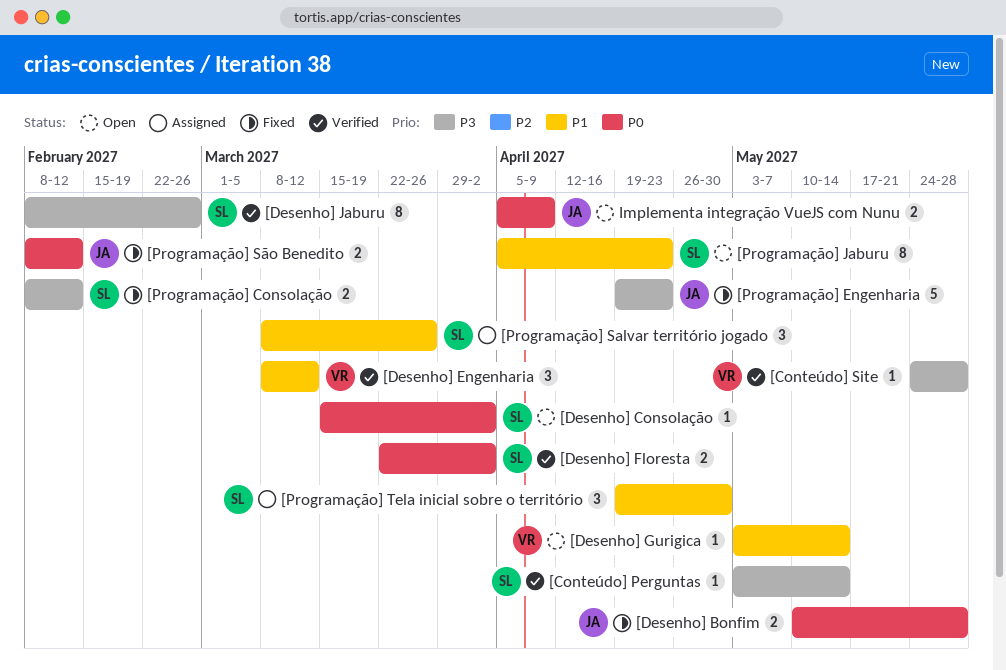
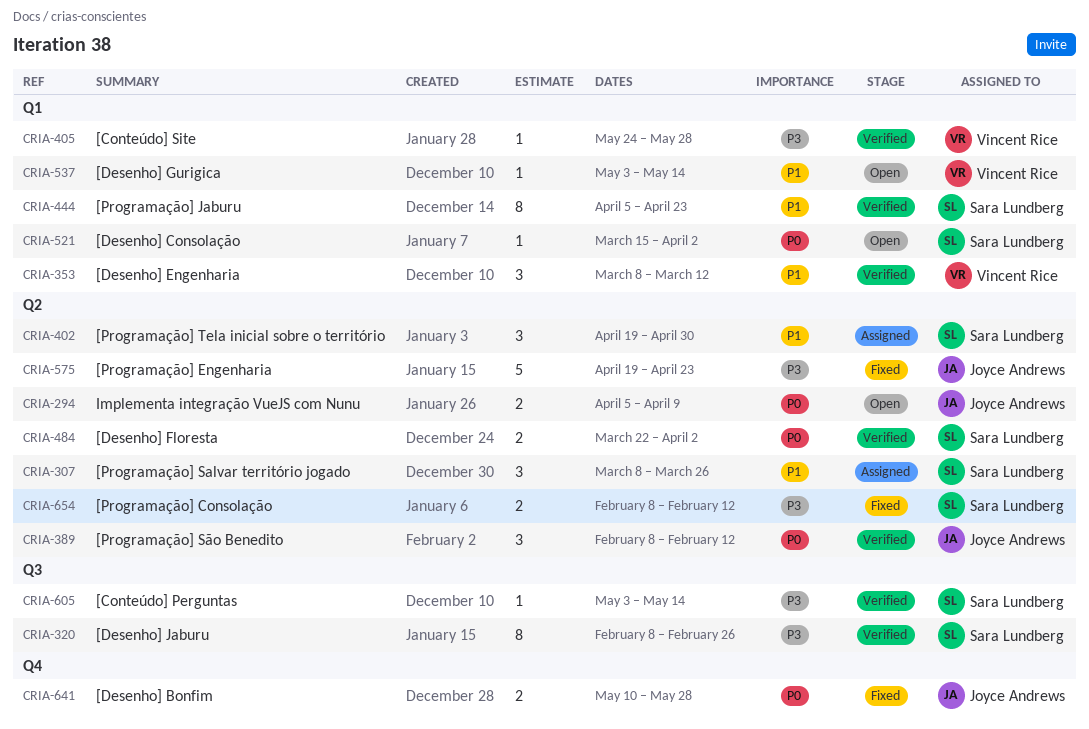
[Programação] Jaburu, status: Open -> Verified
[Programação] São Benedito, status: Fixed -> Verified
[Programação] São Benedito, estimate: 2 -> 3

